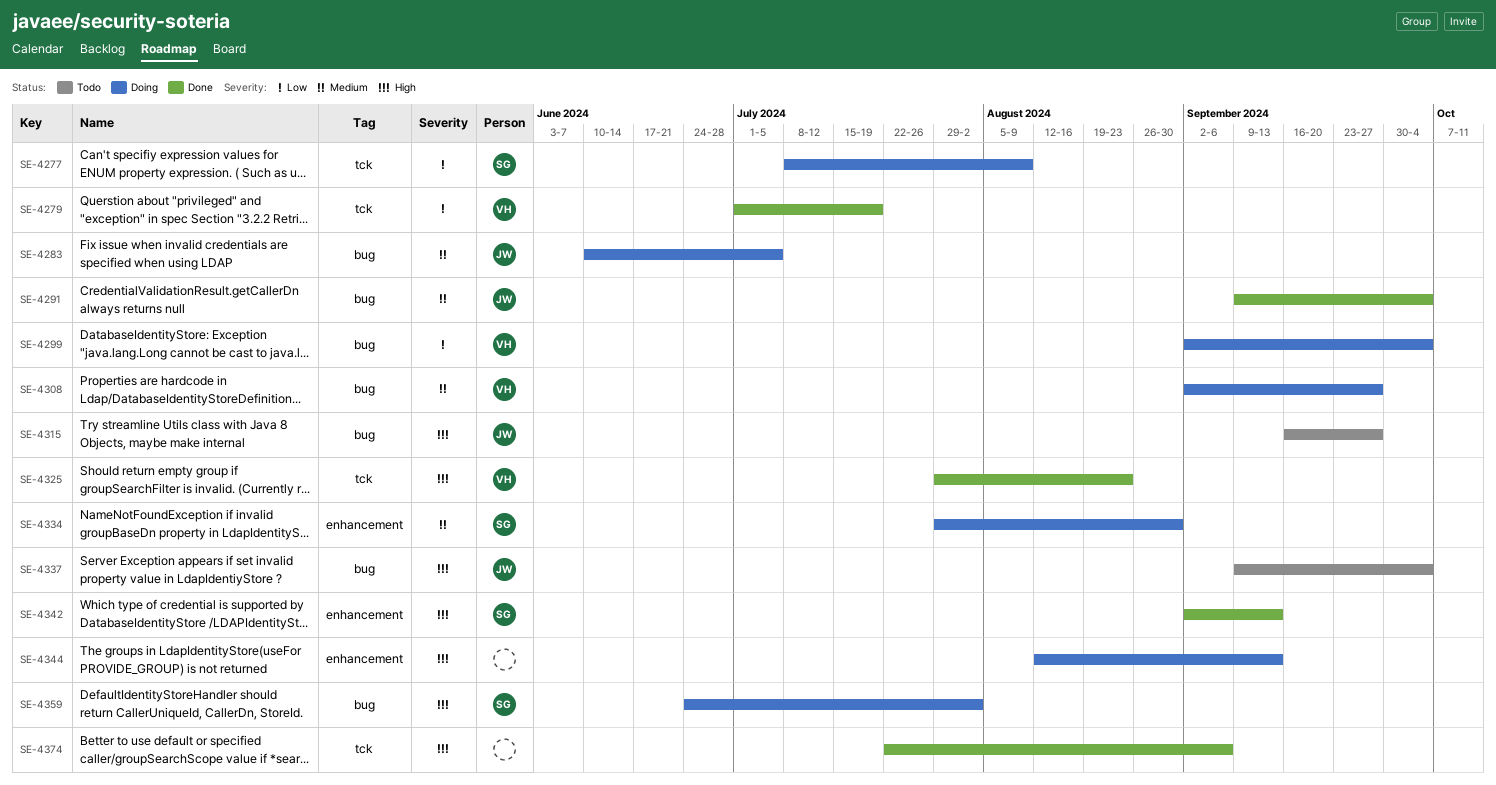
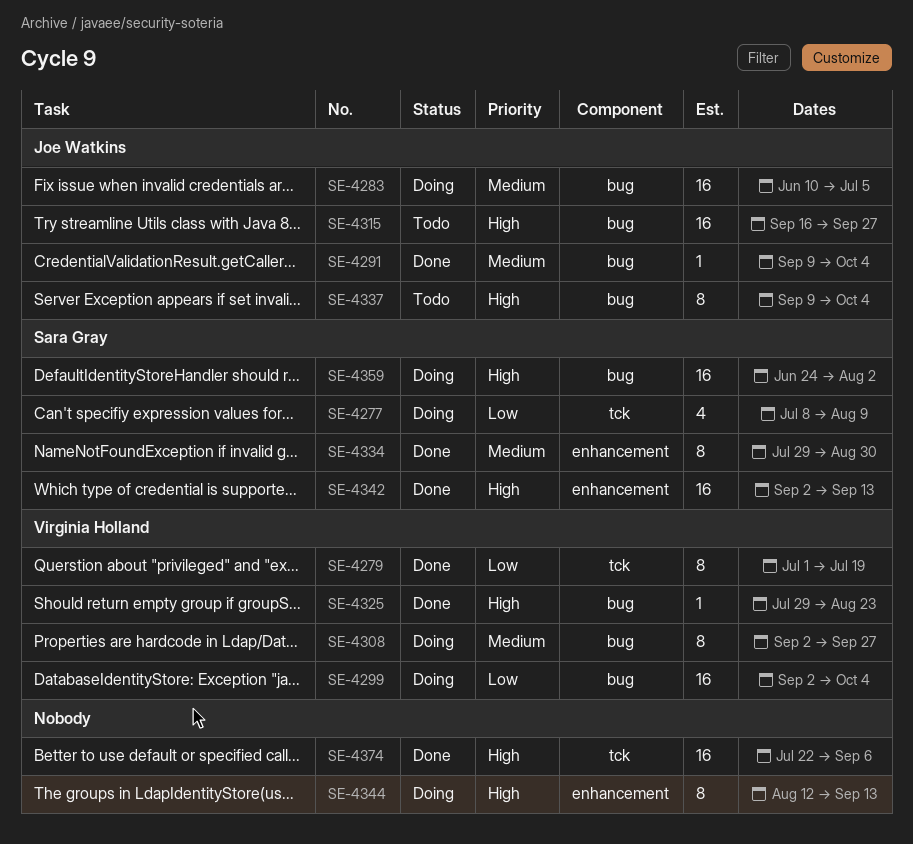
SE-4325, label: tck -> bug
SE-4334, status: Doing -> Done

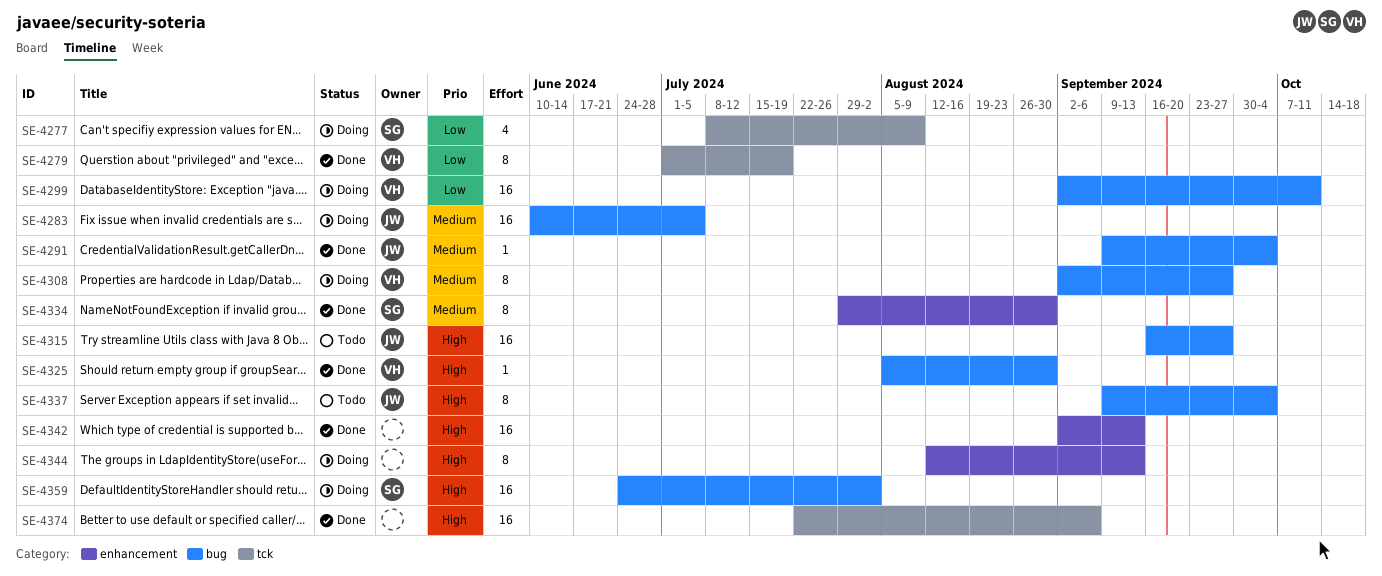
SE-4299, due: Oct 4 -> Oct 11
SE-4325, start: Jul 29 -> Aug 5
SE-4325, due: Aug 23 -> Aug 30
SE-4342, owner: Sara Gray -> none

